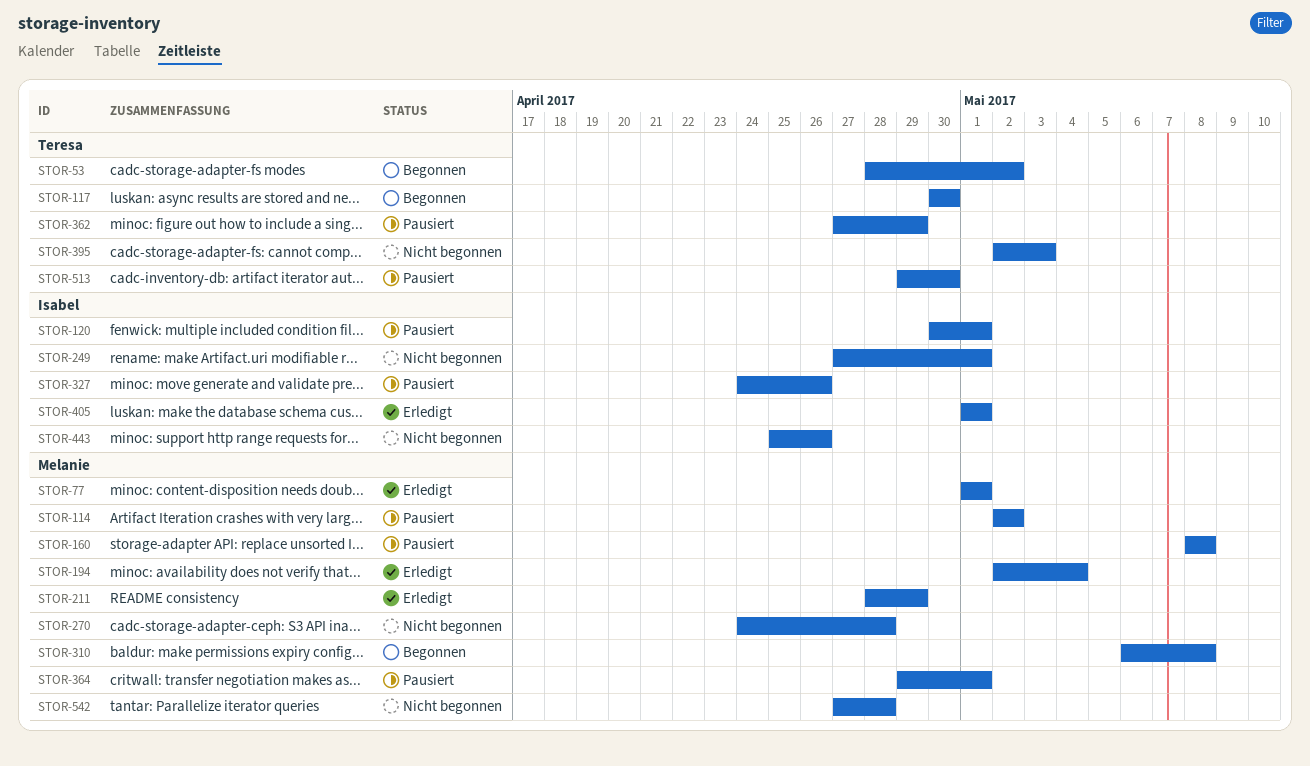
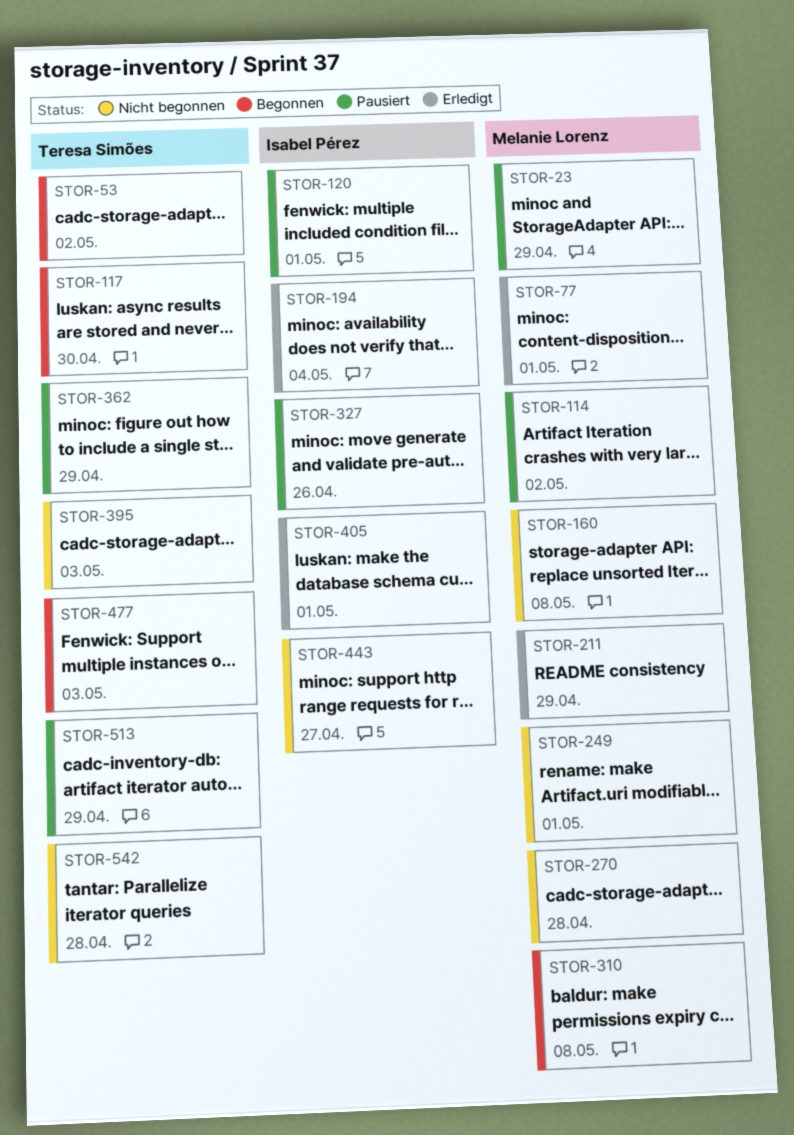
STOR-23: none -> present
STOR-160, status: Pausiert -> Nicht begonnen
STOR-194, owner: Melanie Lorenz -> Isabel Pérez
STOR-249, owner: Isabel Pérez -> Melanie Lorenz
STOR-364: present -> none
STOR-443, due: Apr 26 -> Apr 27
STOR-477: none -> present
STOR-513, due: Apr 30 -> Apr 29
STOR-542, owner: Melanie Lorenz -> Teresa Simões

